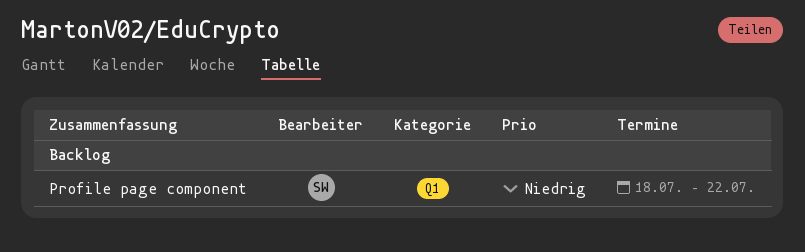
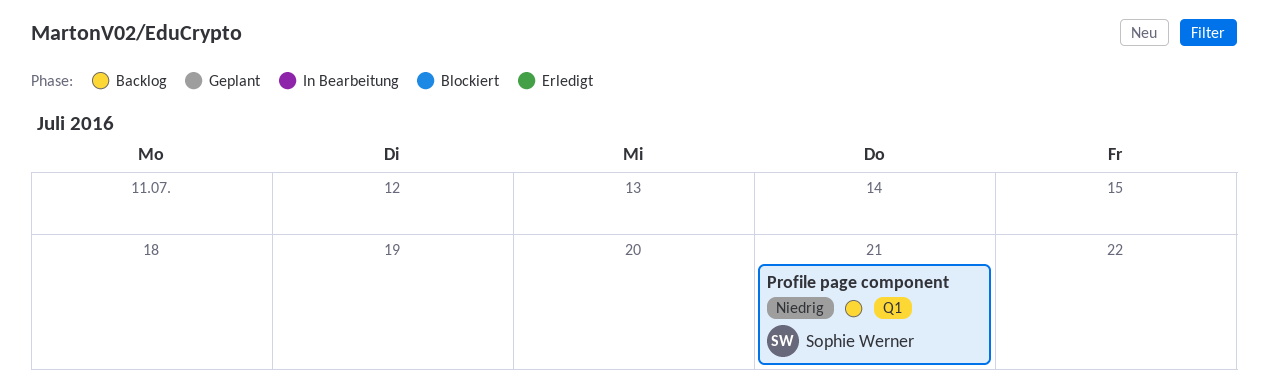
Profile page component, due: Jul 22 -> Jul 21

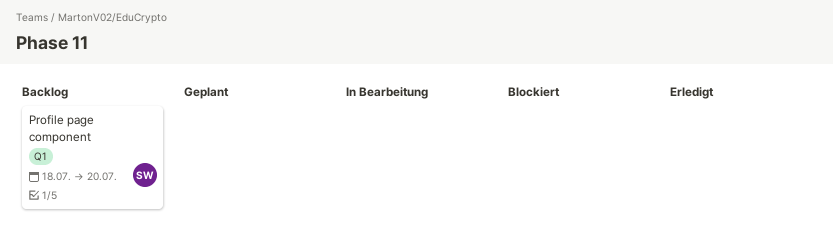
Profile page component, due: Jul 21 -> Jul 20

